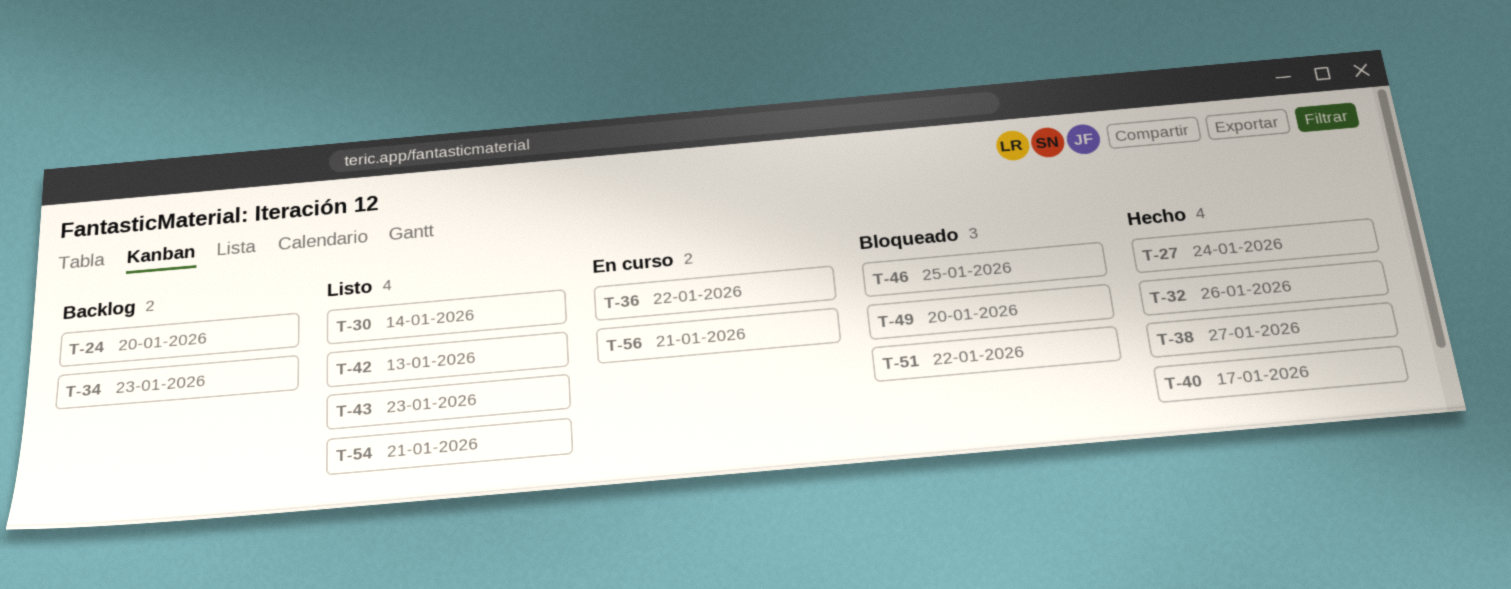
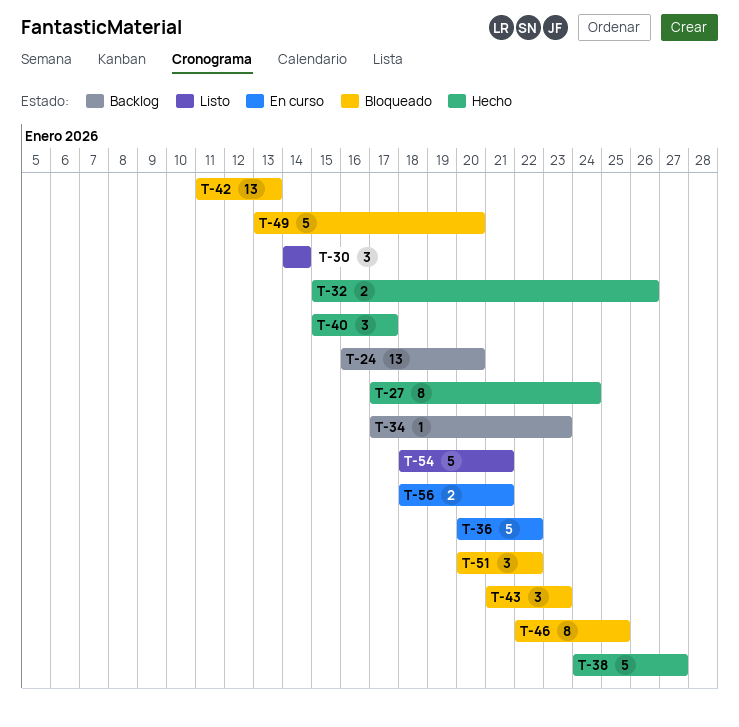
T-42, status: Listo -> Bloqueado
T-43, status: Listo -> Bloqueado

